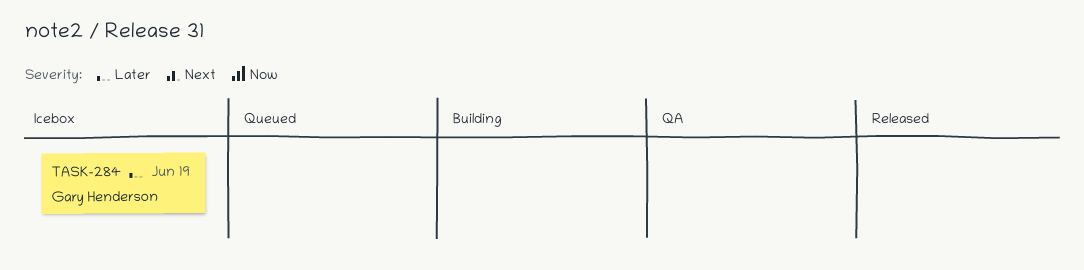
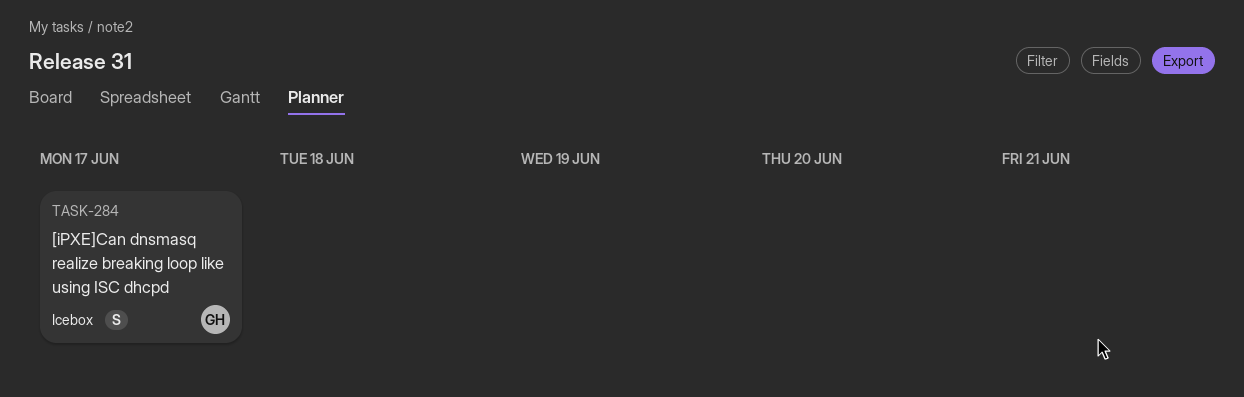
TASK-284, due: Jun 19 -> Jun 17

